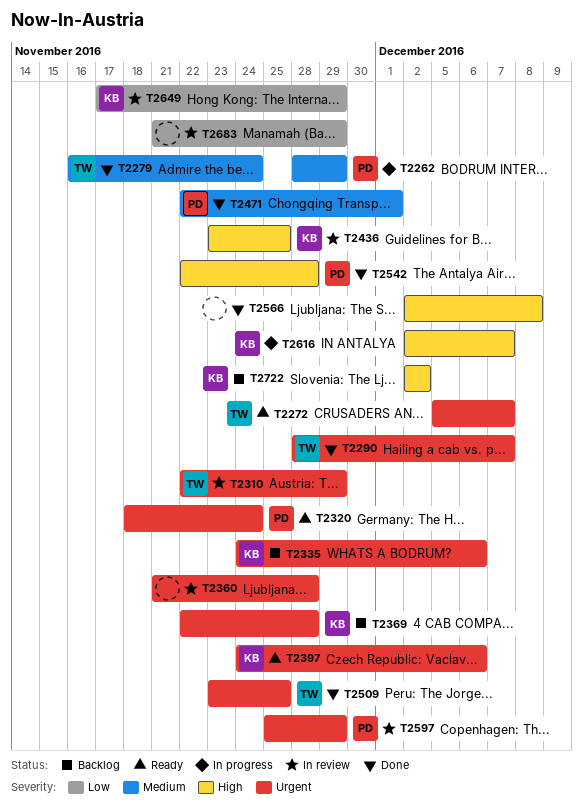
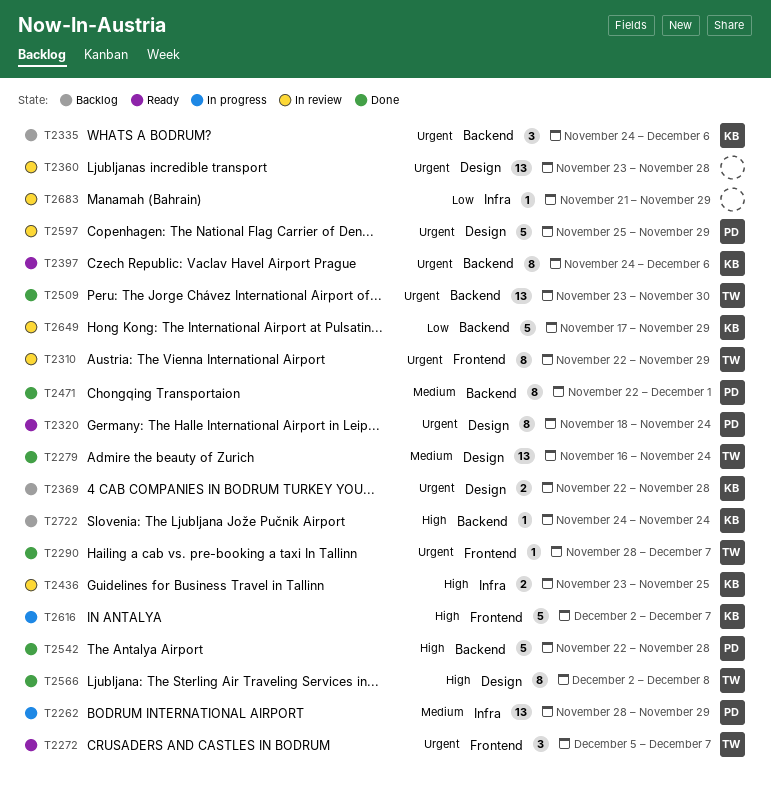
T2360, start: Nov 21 -> Nov 23
T2509, due: Nov 25 -> Nov 30
T2566, owner: none -> TW
T2722, start: Dec 2 -> Nov 24
T2722, due: Dec 2 -> Nov 24

